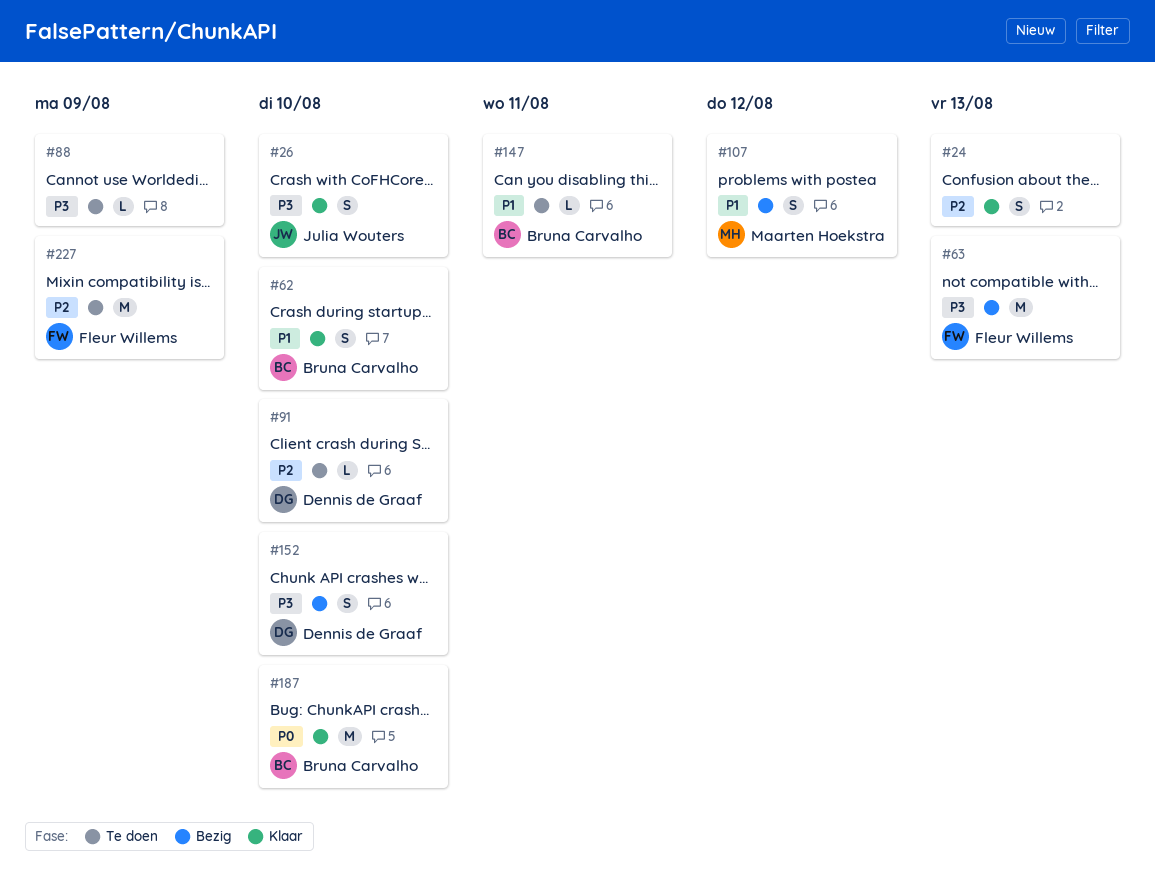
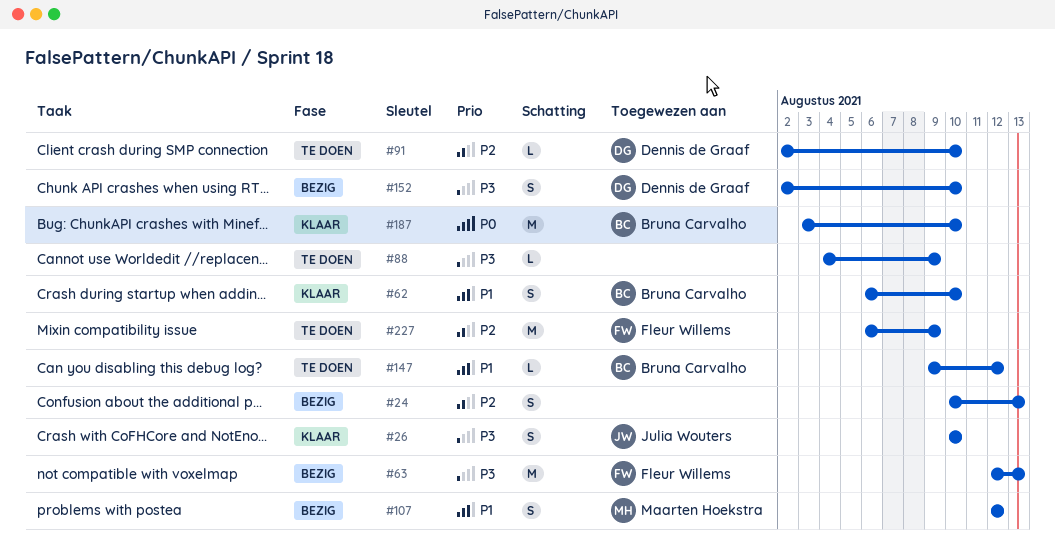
#24, status: Klaar -> Bezig
#147, due: Aug 11 -> Aug 12

